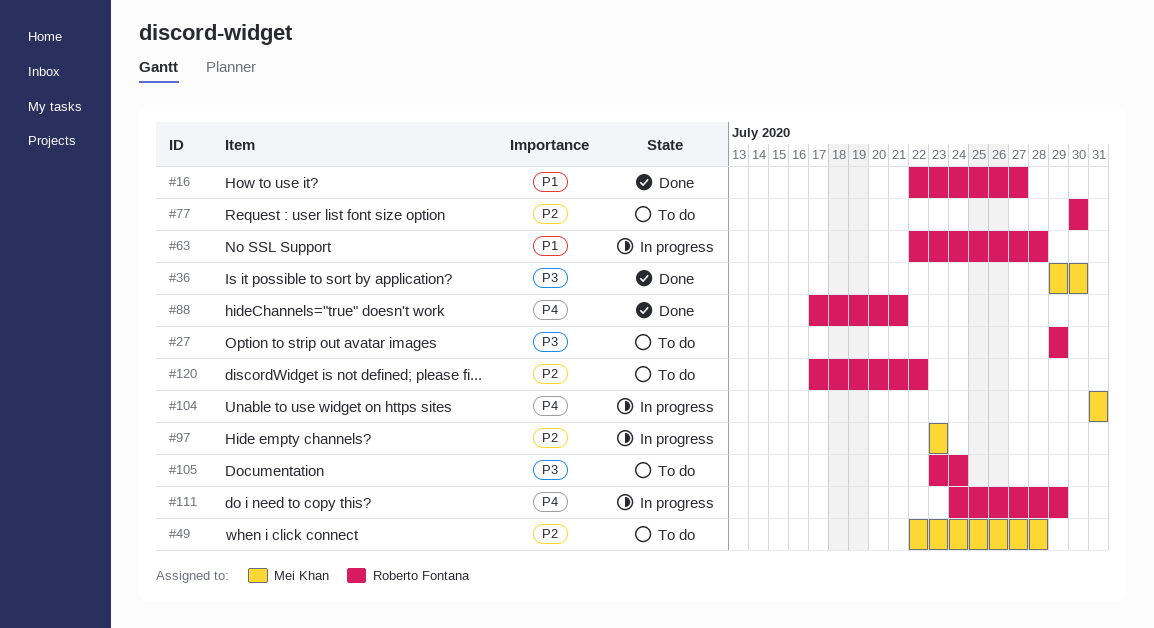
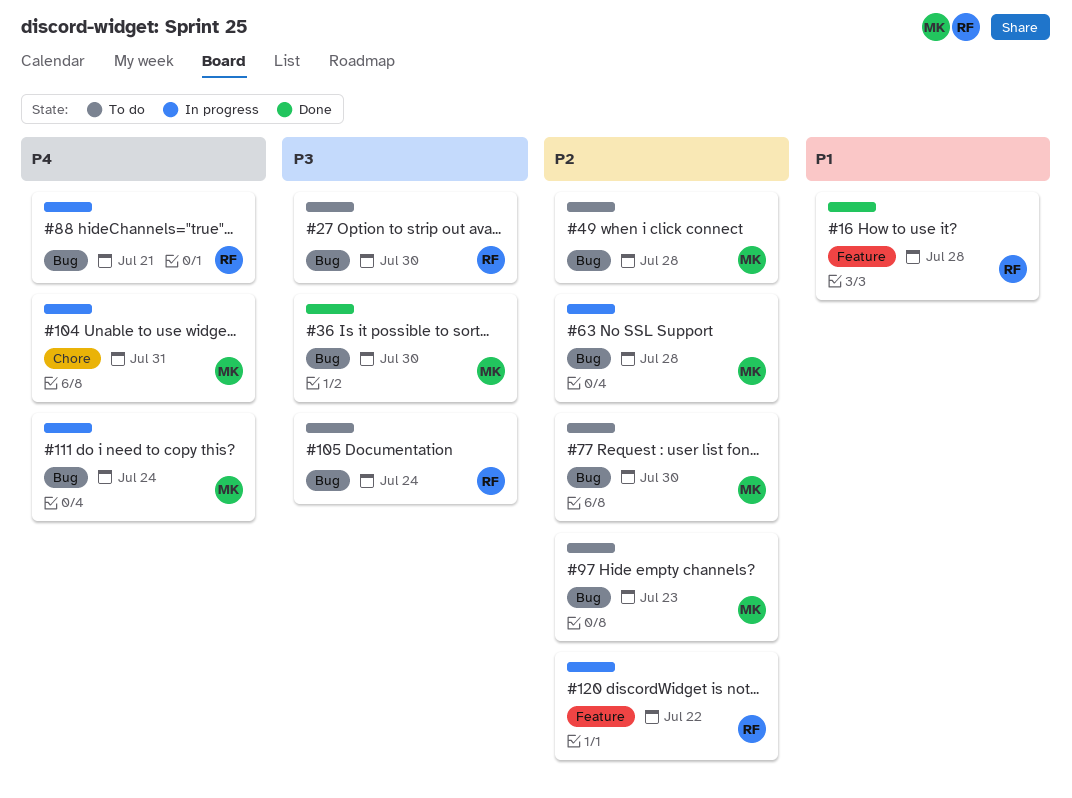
#16, due: Jul 27 -> Jul 28
#27, due: Jul 29 -> Jul 30
#63, owner: Roberto Fontana -> Mei Khan
#63, priority: P1 -> P2
#77, owner: Roberto Fontana -> Mei Khan
#88, status: Done -> In progress
#97, status: In progress -> To do
#111, owner: Roberto Fontana -> Mei Khan
#111, due: Jul 29 -> Jul 24
#120, status: To do -> In progress

